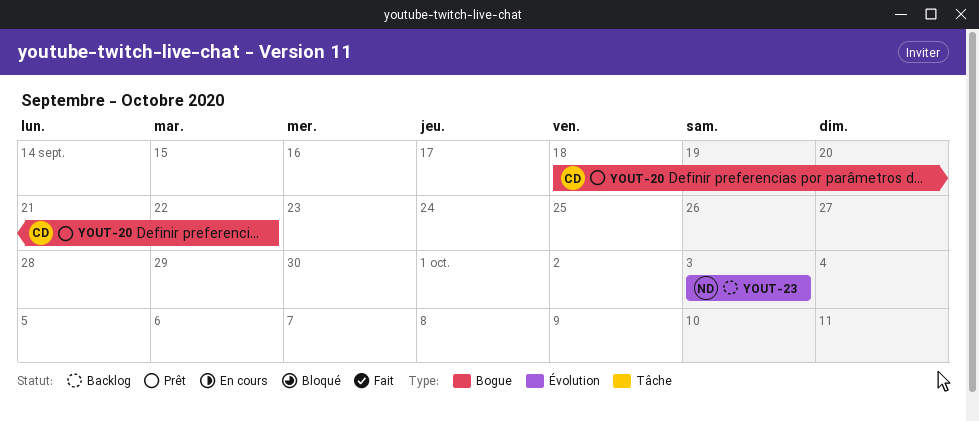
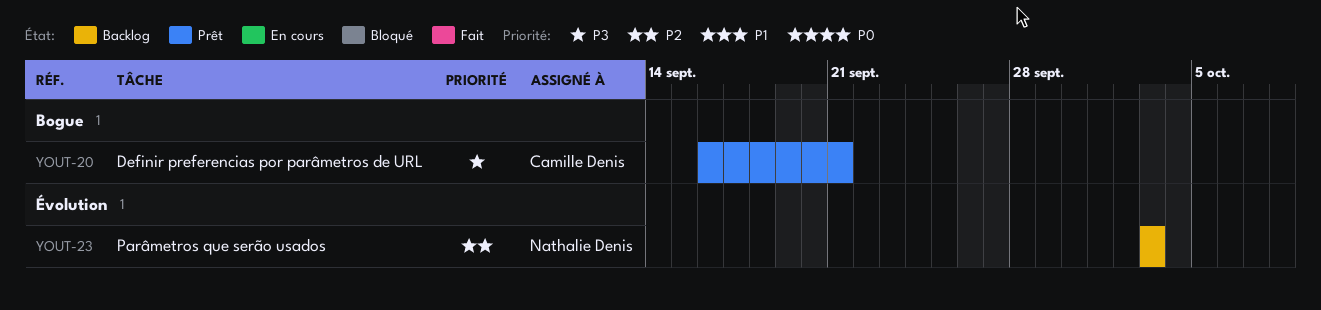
YOUT-20, start: Sep 18 -> Sep 16
YOUT-20, due: Sep 22 -> Sep 21

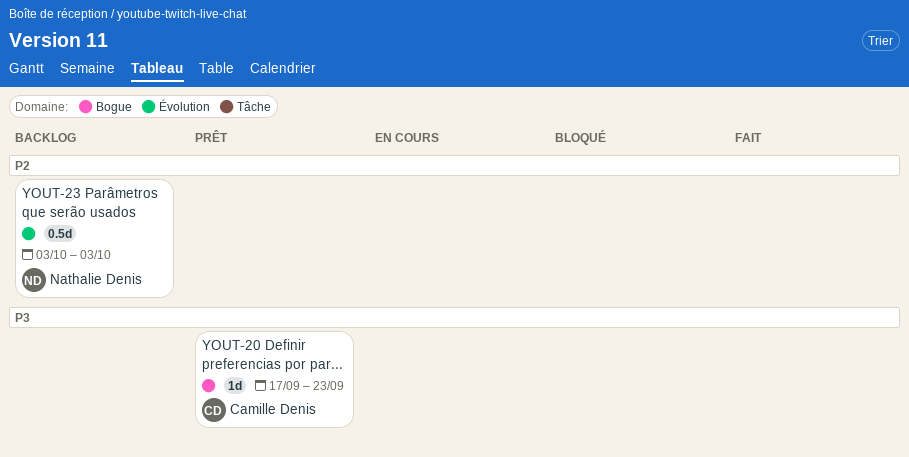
YOUT-20, start: Sep 16 -> Sep 17
YOUT-20, due: Sep 21 -> Sep 23

